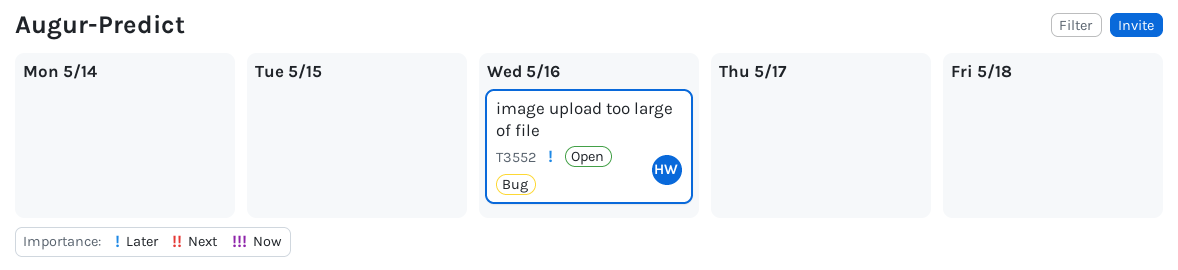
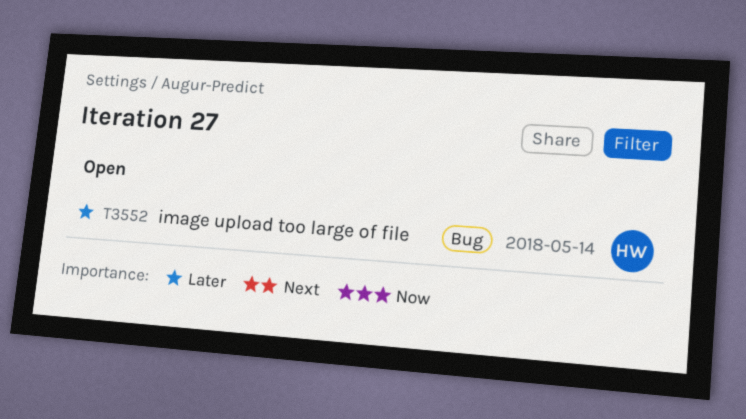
T3552, due: May 16 -> May 14

